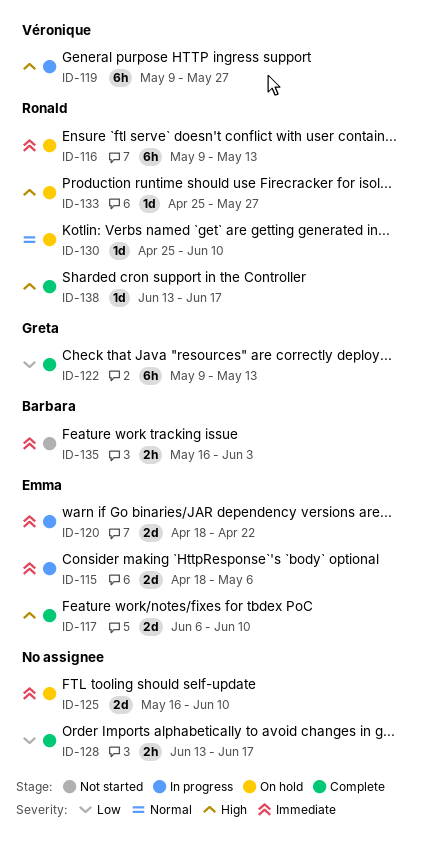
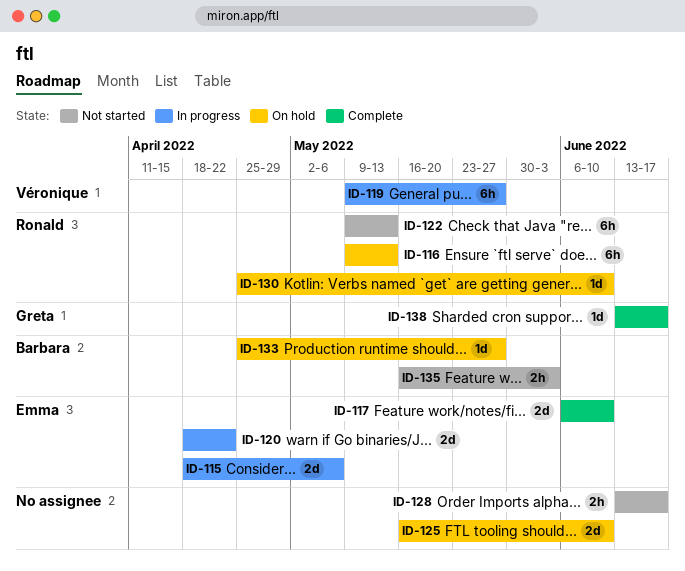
ID-122, status: Complete -> Not started
ID-122, owner: Greta -> Ronald
ID-128, status: Complete -> Not started
ID-133, owner: Ronald -> Barbara
ID-138, owner: Ronald -> Greta

